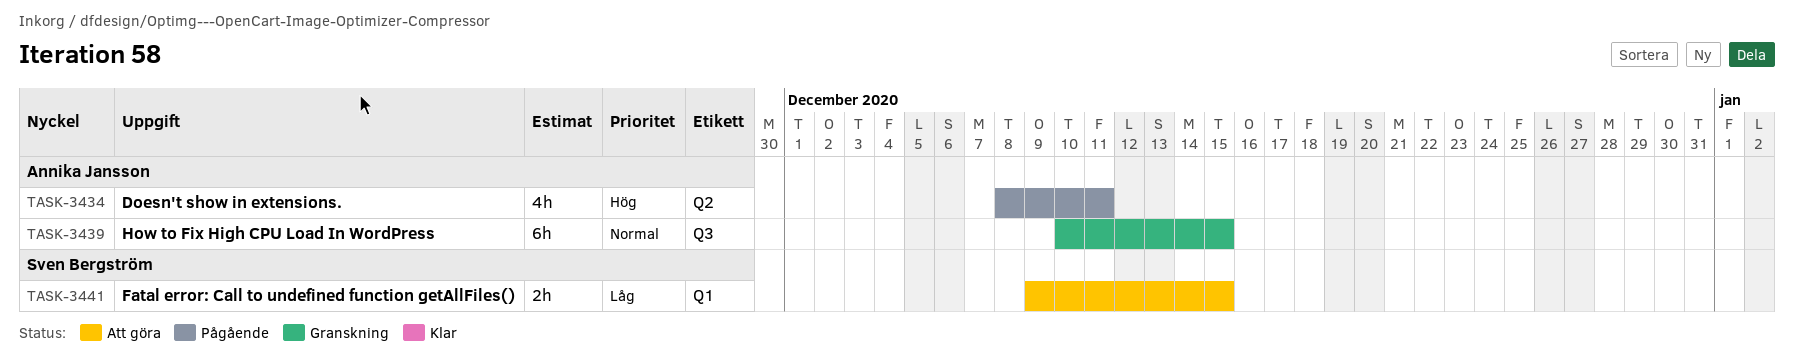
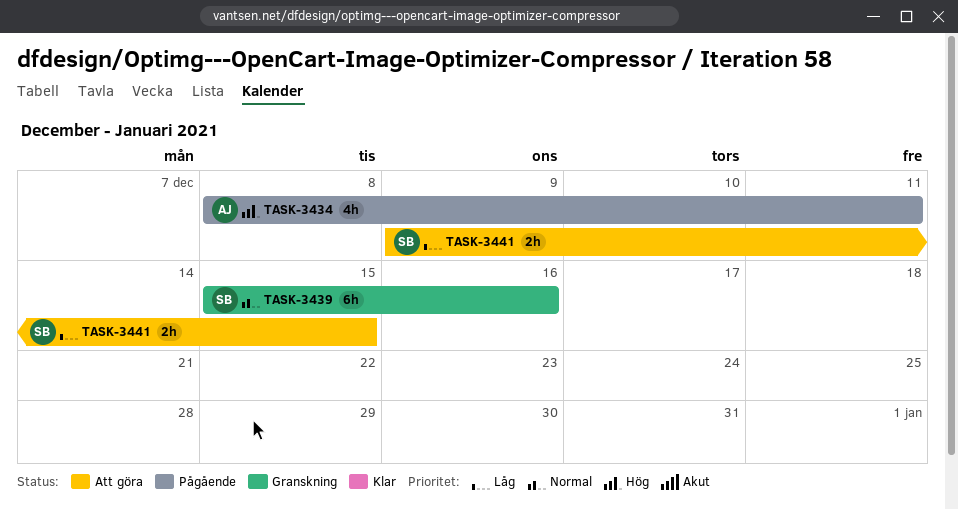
TASK-3439, owner: Annika Jansson -> Sven Bergström
TASK-3439, start: Dec 10 -> Dec 15
TASK-3439, due: Dec 15 -> Dec 16

